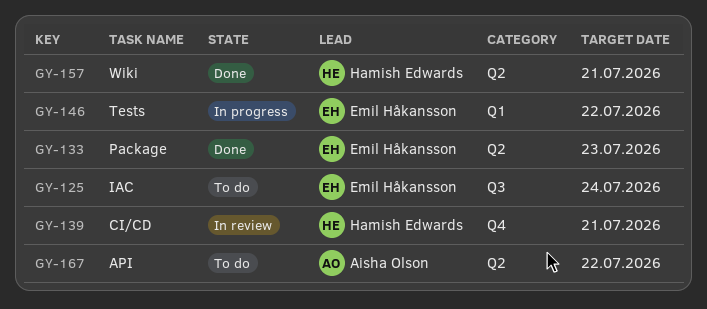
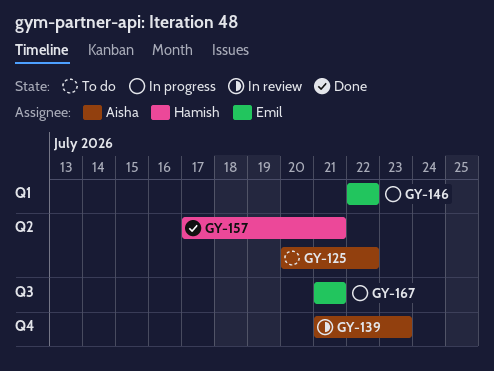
GY-125, owner: Emil Håkansson -> Aisha Olson
GY-125, label: Q3 -> Q2
GY-125, due: Jul 24 -> Jul 22
GY-133: present -> none
GY-139, owner: Hamish Edwards -> Aisha Olson
GY-139, due: Jul 21 -> Jul 23
GY-167, status: To do -> In progress
GY-167, owner: Aisha Olson -> Emil Håkansson
GY-167, label: Q2 -> Q3
GY-167, due: Jul 22 -> Jul 21

